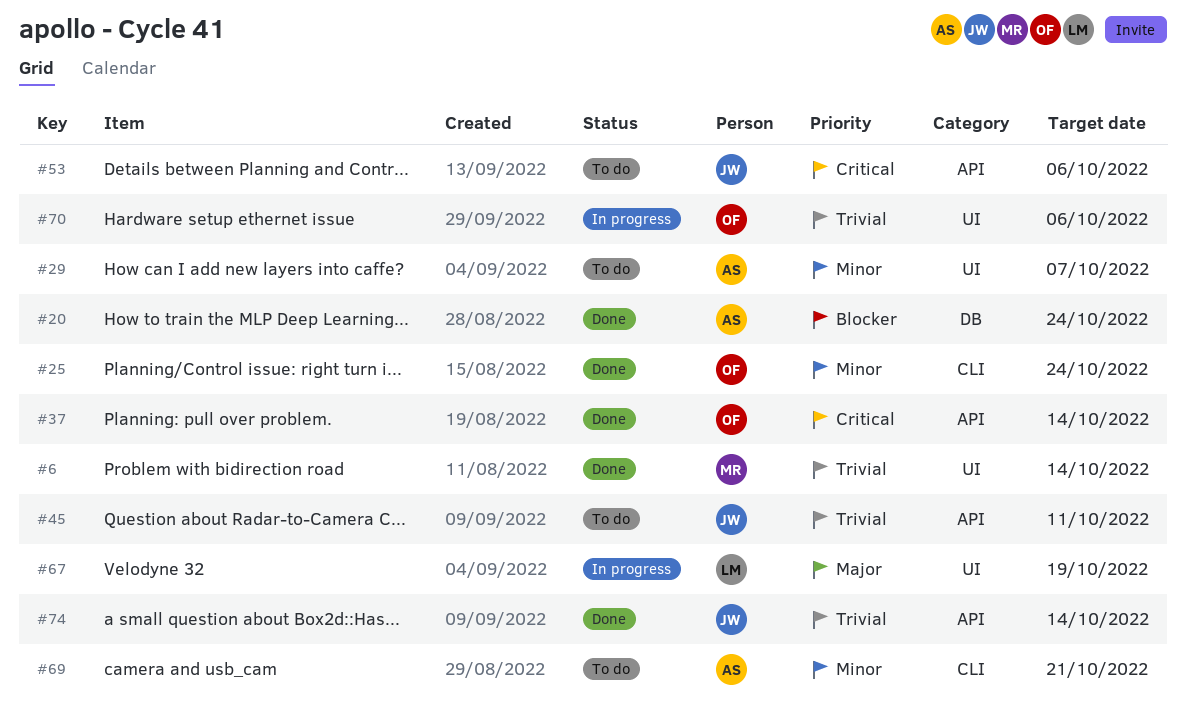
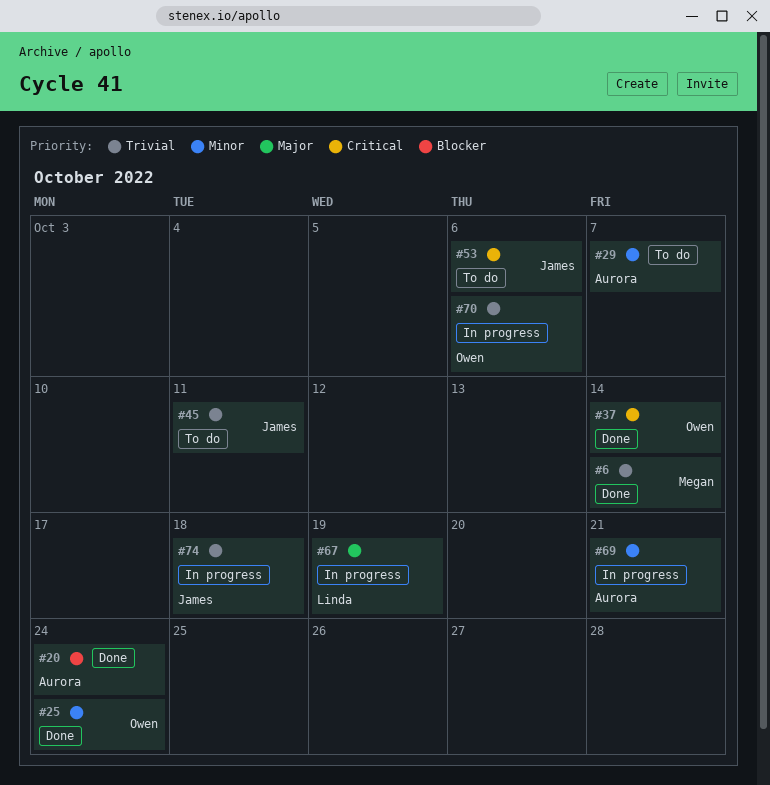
#69, status: To do -> In progress
#74, status: Done -> In progress
#74, due: Oct 14 -> Oct 18

